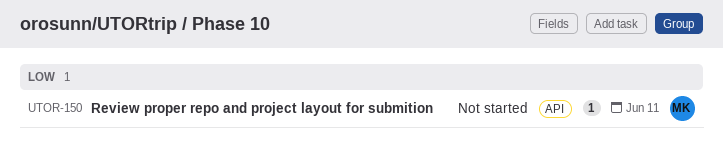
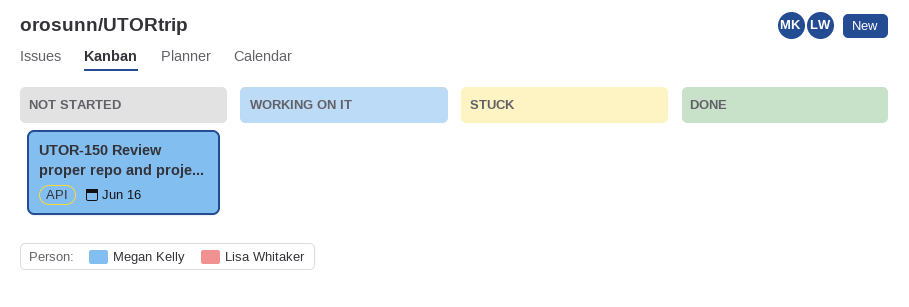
UTOR-150, due: Jun 11 -> Jun 16

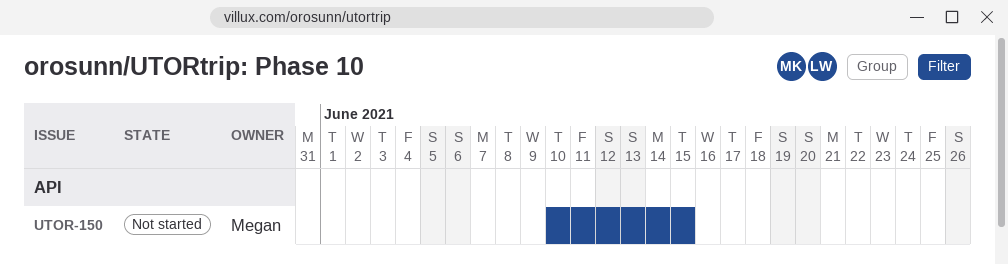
UTOR-150, due: Jun 16 -> Jun 15

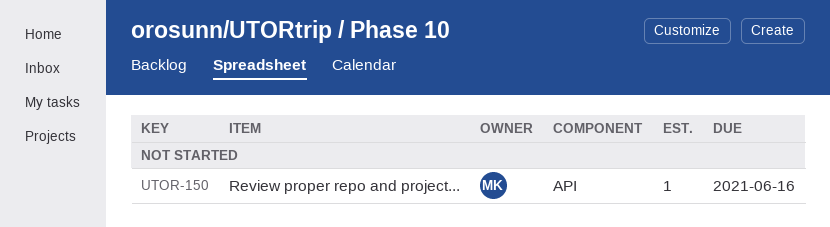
UTOR-150, due: Jun 15 -> Jun 16

